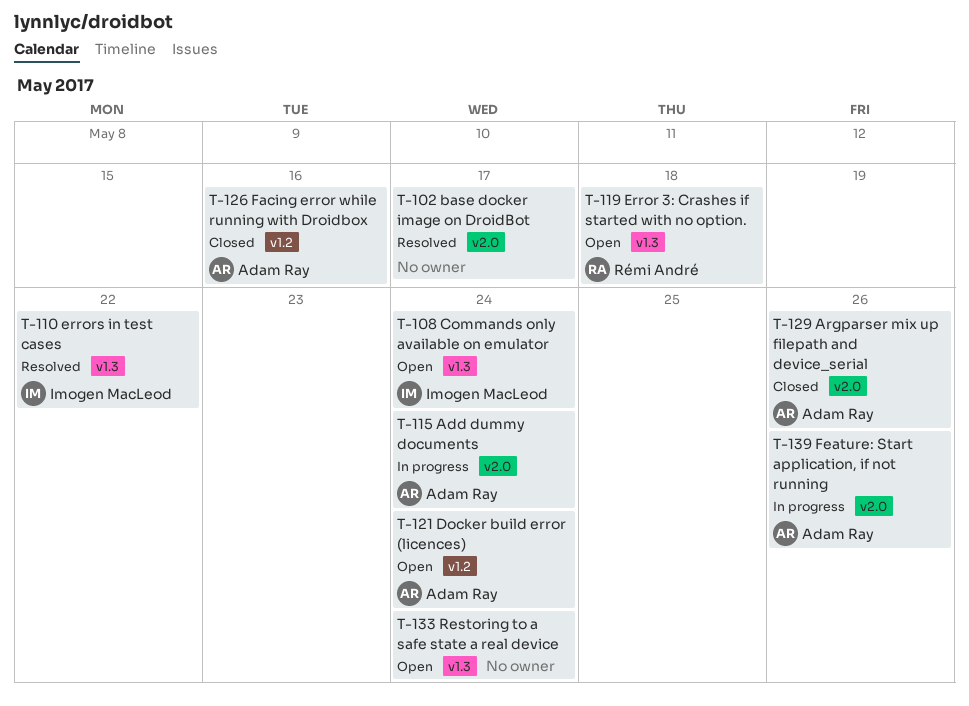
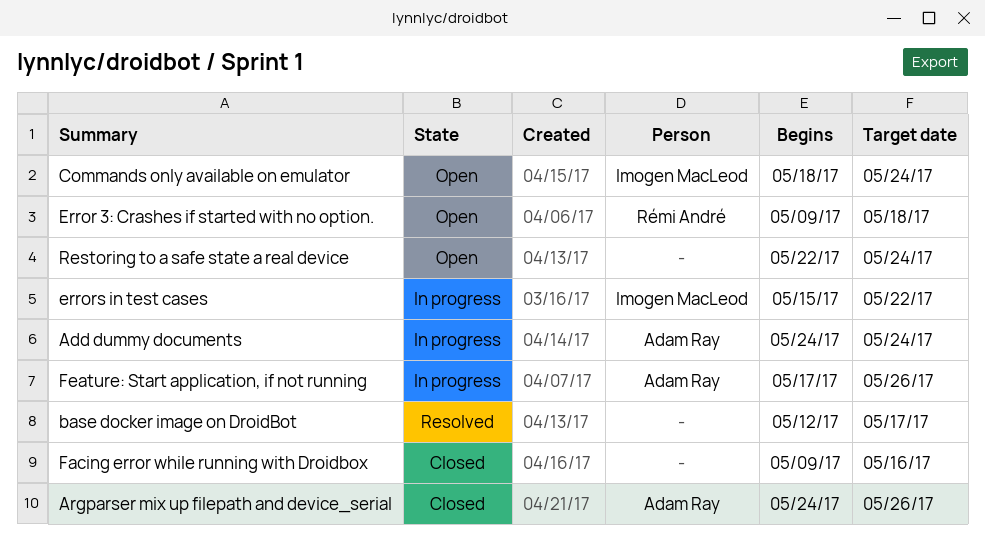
Docker build error (licences): present -> none
errors in test cases, status: Resolved -> In progress
Facing error while running with Droidbox, owner: Adam Ray -> none

